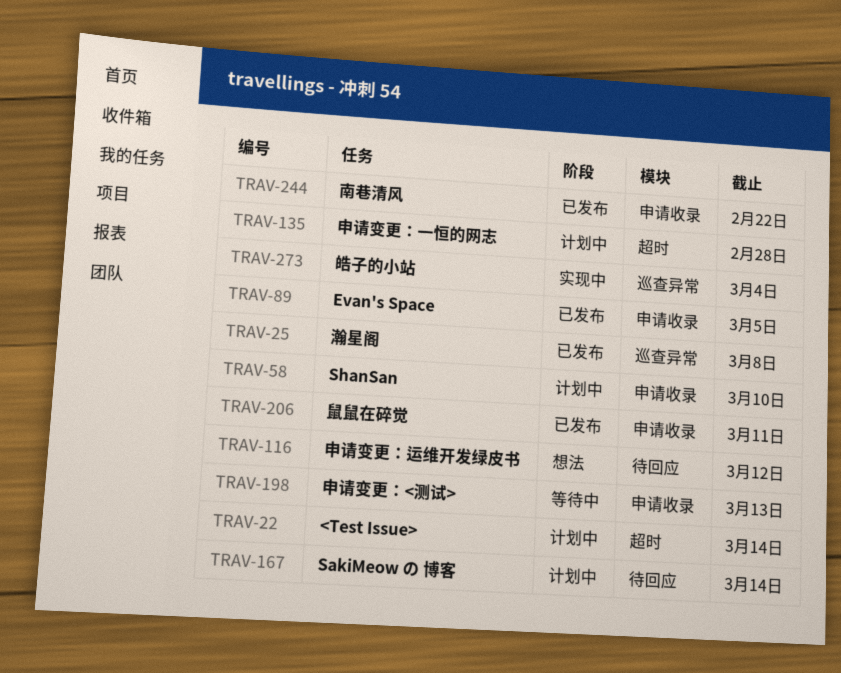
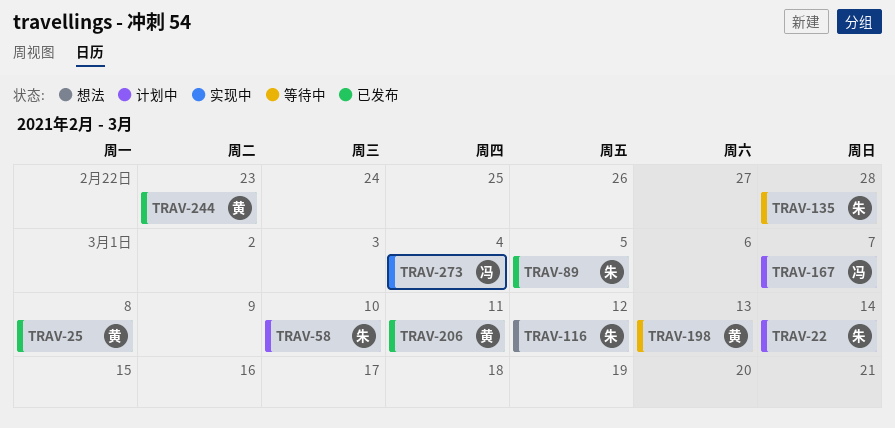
TRAV-135, status: 计划中 -> 等待中
TRAV-167, due: Mar 14 -> Mar 7
TRAV-244, due: Feb 22 -> Feb 23

